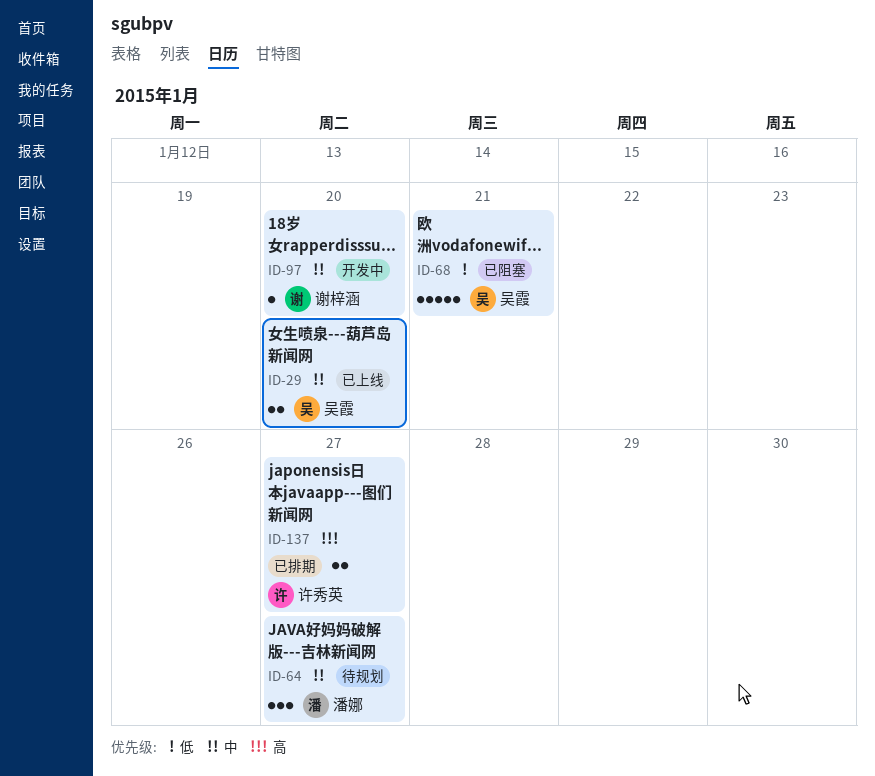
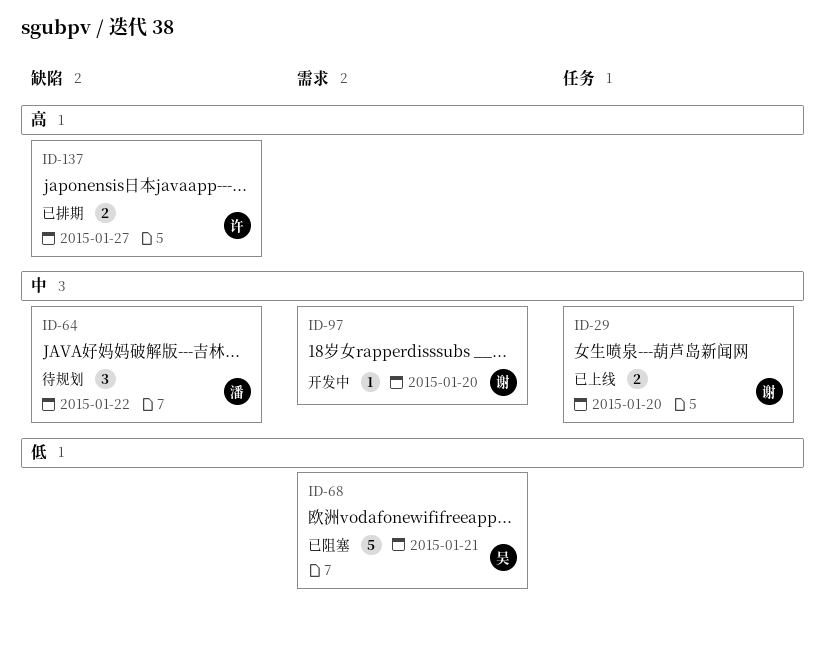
ID-29, owner: 吴霞 -> 谢梓涵
ID-64, due: Jan 27 -> Jan 22

